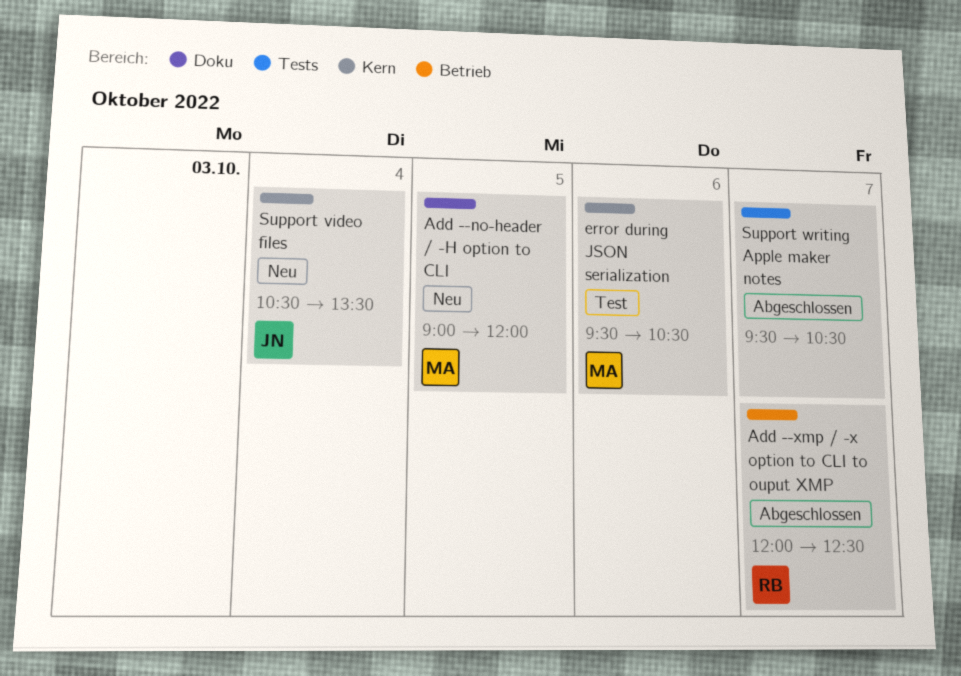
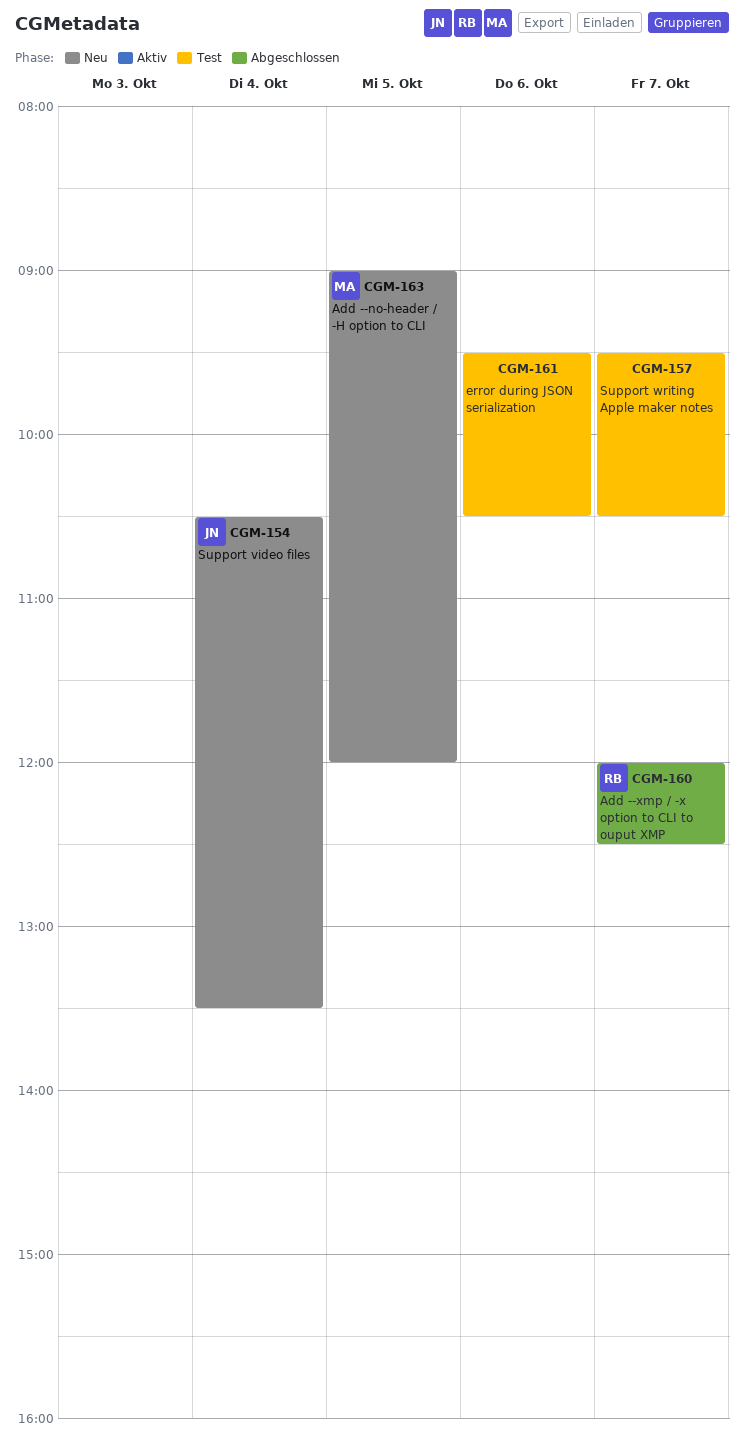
error during JSON serialization, owner: MA -> none
Support writing Apple maker notes, status: Abgeschlossen -> Test

